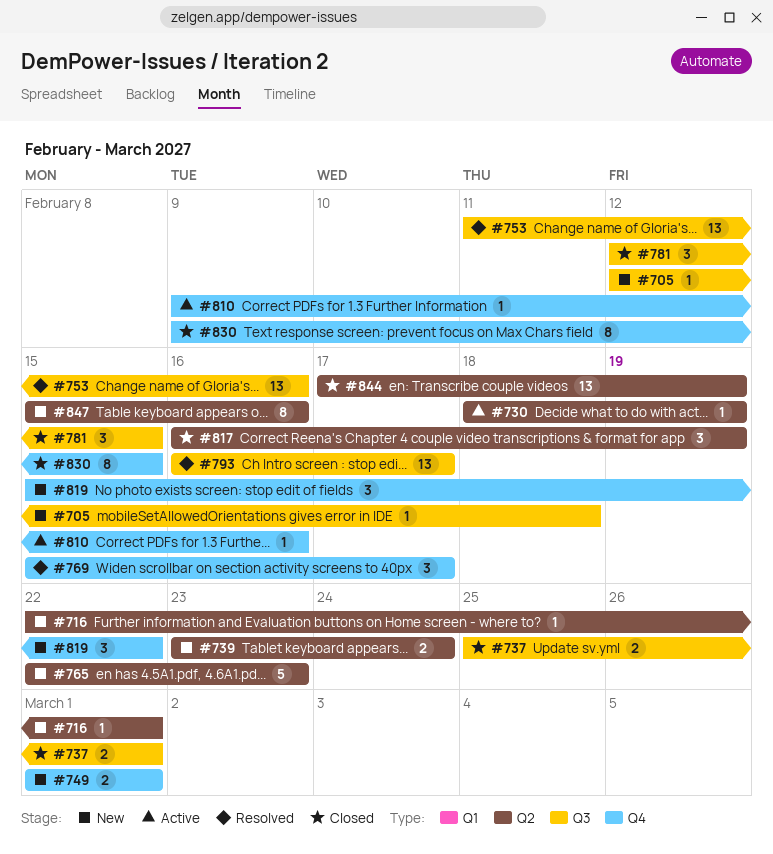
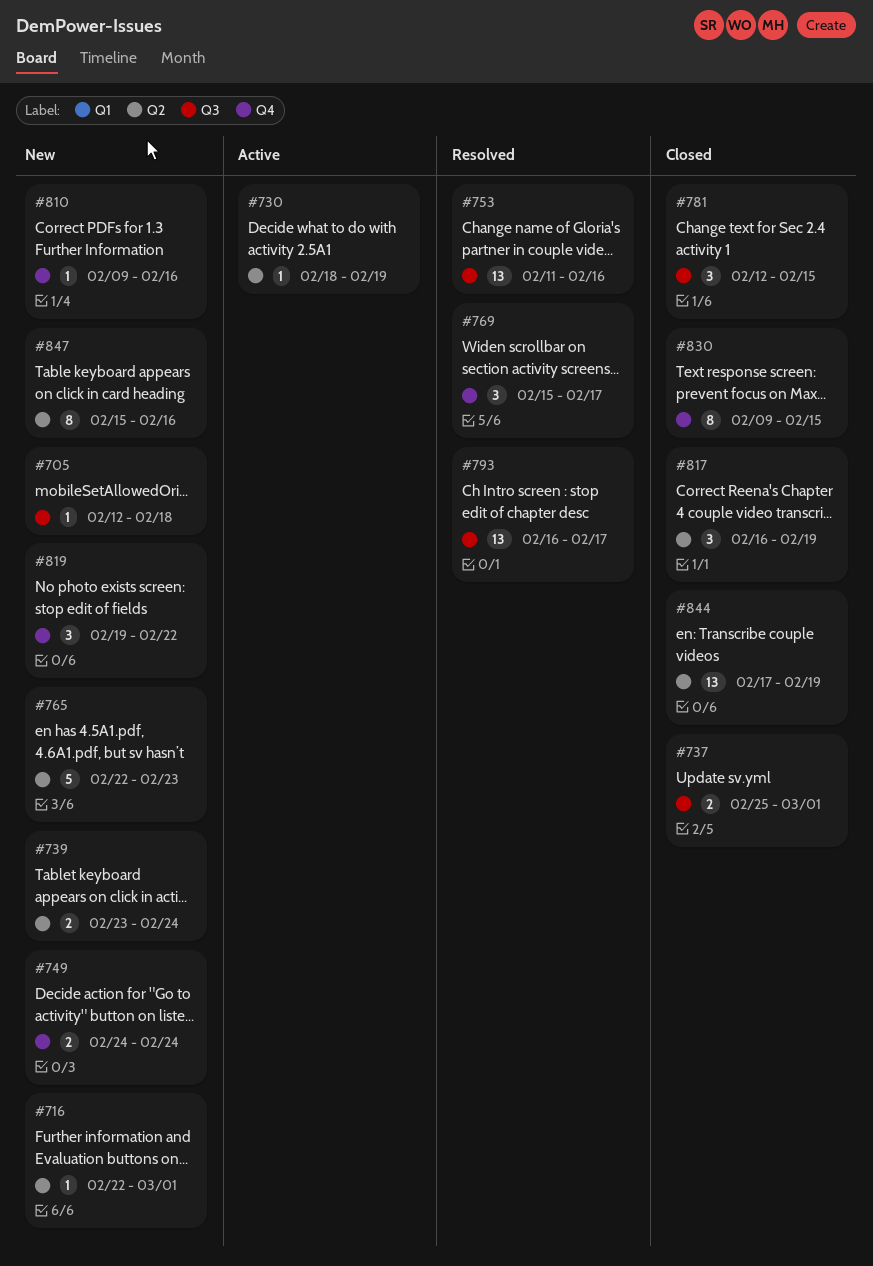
#749, start: Mar 1 -> Feb 24
#749, due: Mar 1 -> Feb 24
#810, status: Active -> New
#819, start: Feb 15 -> Feb 19

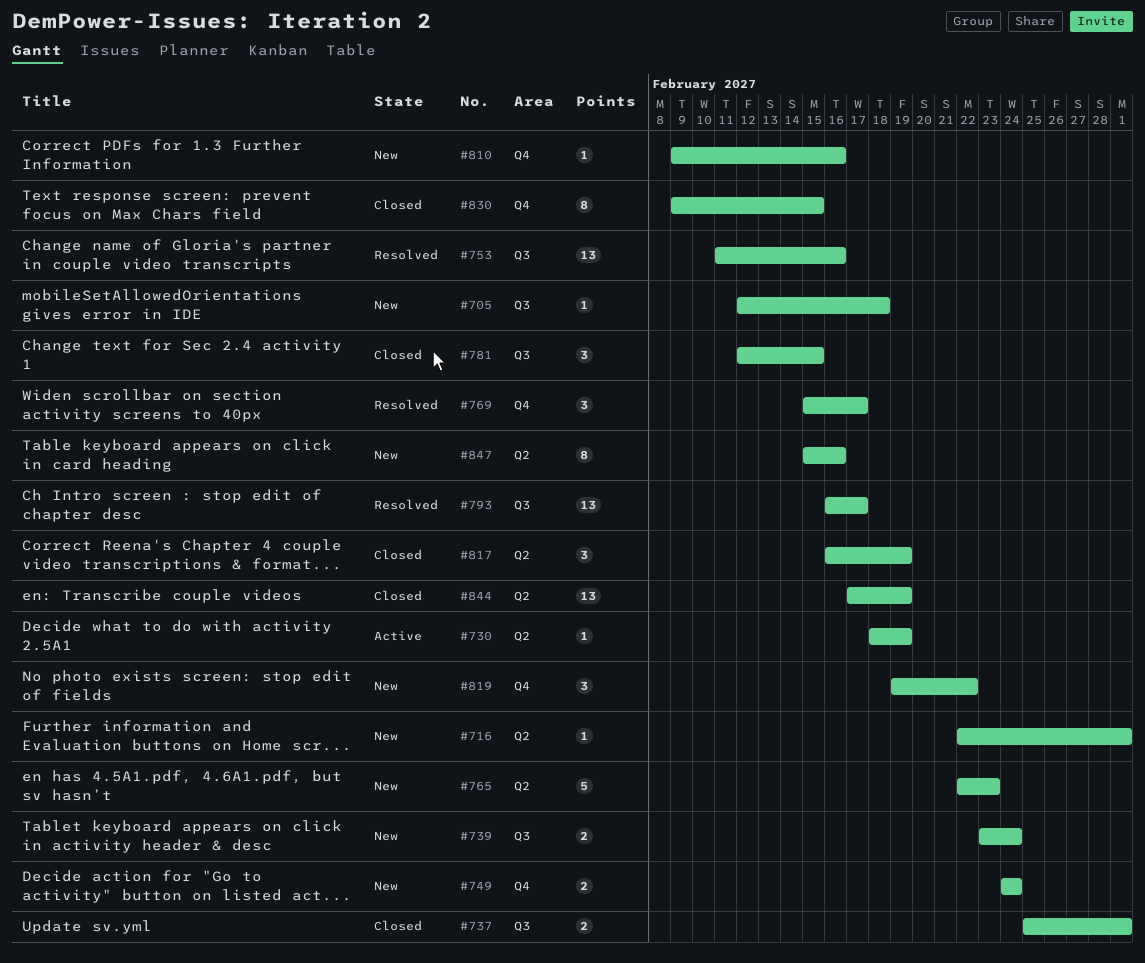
#739, label: Q2 -> Q3

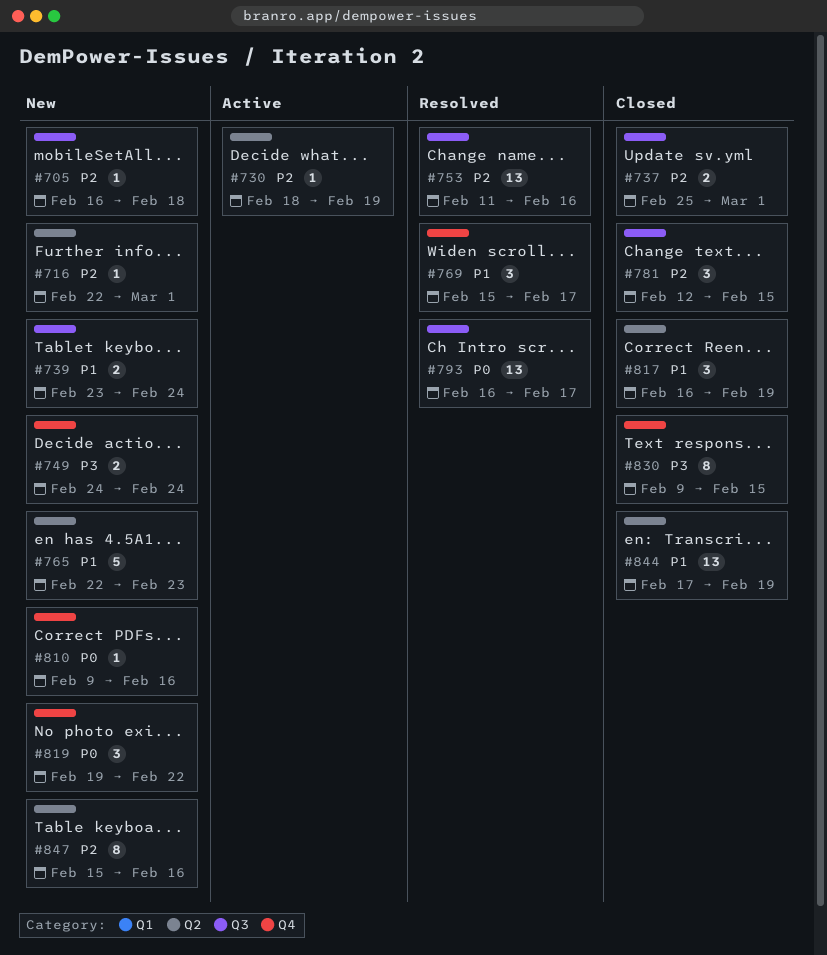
#705, start: Feb 12 -> Feb 16

